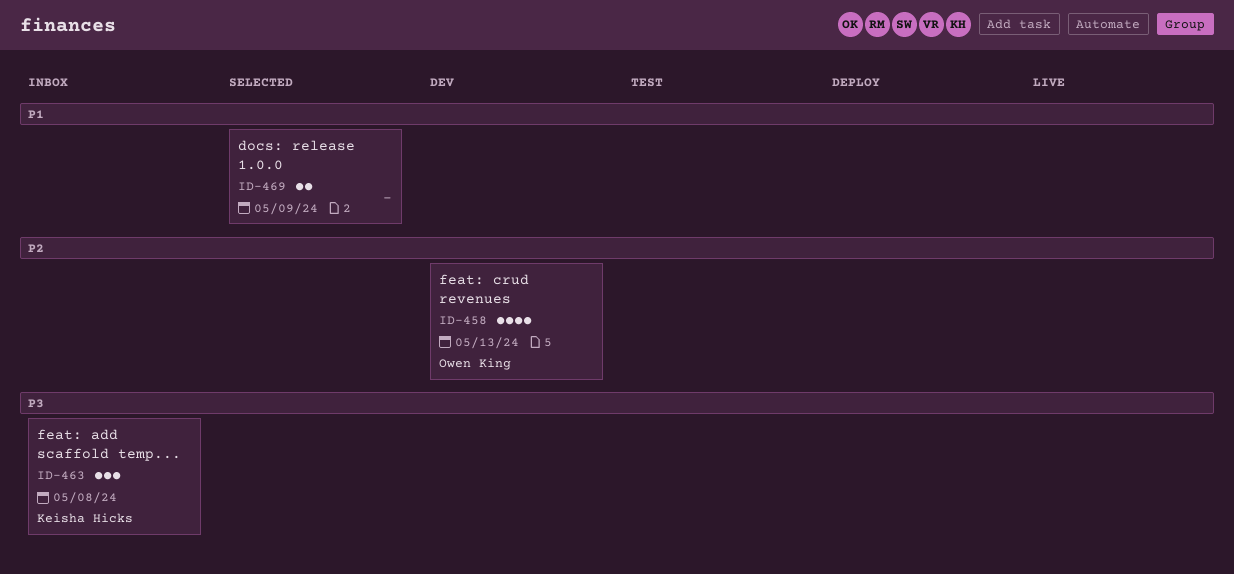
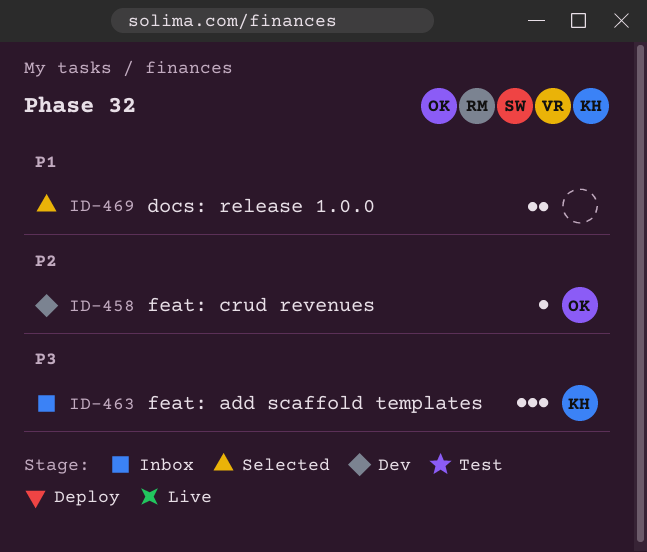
ID-458, estimate: 4 -> 1

